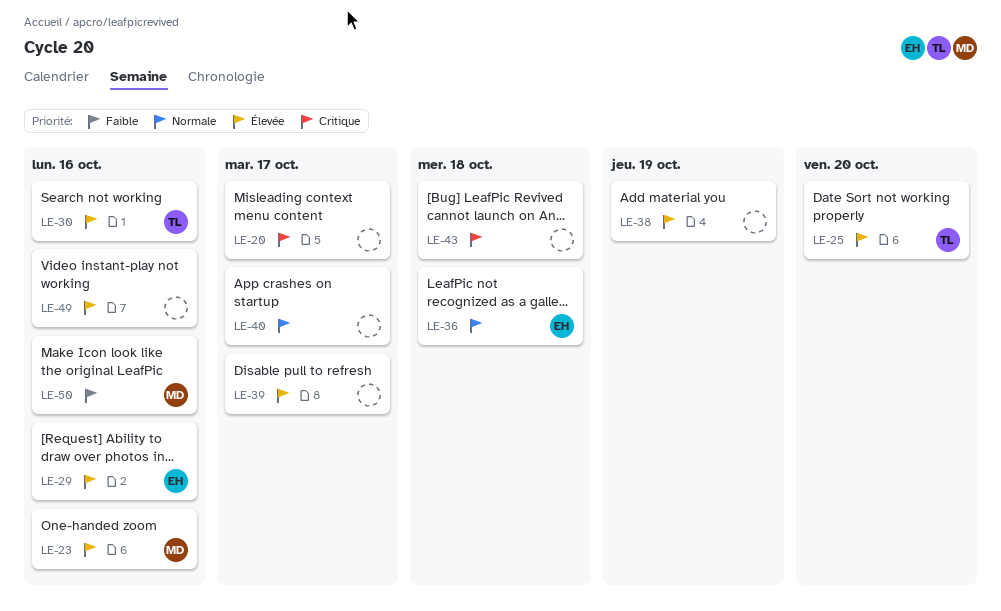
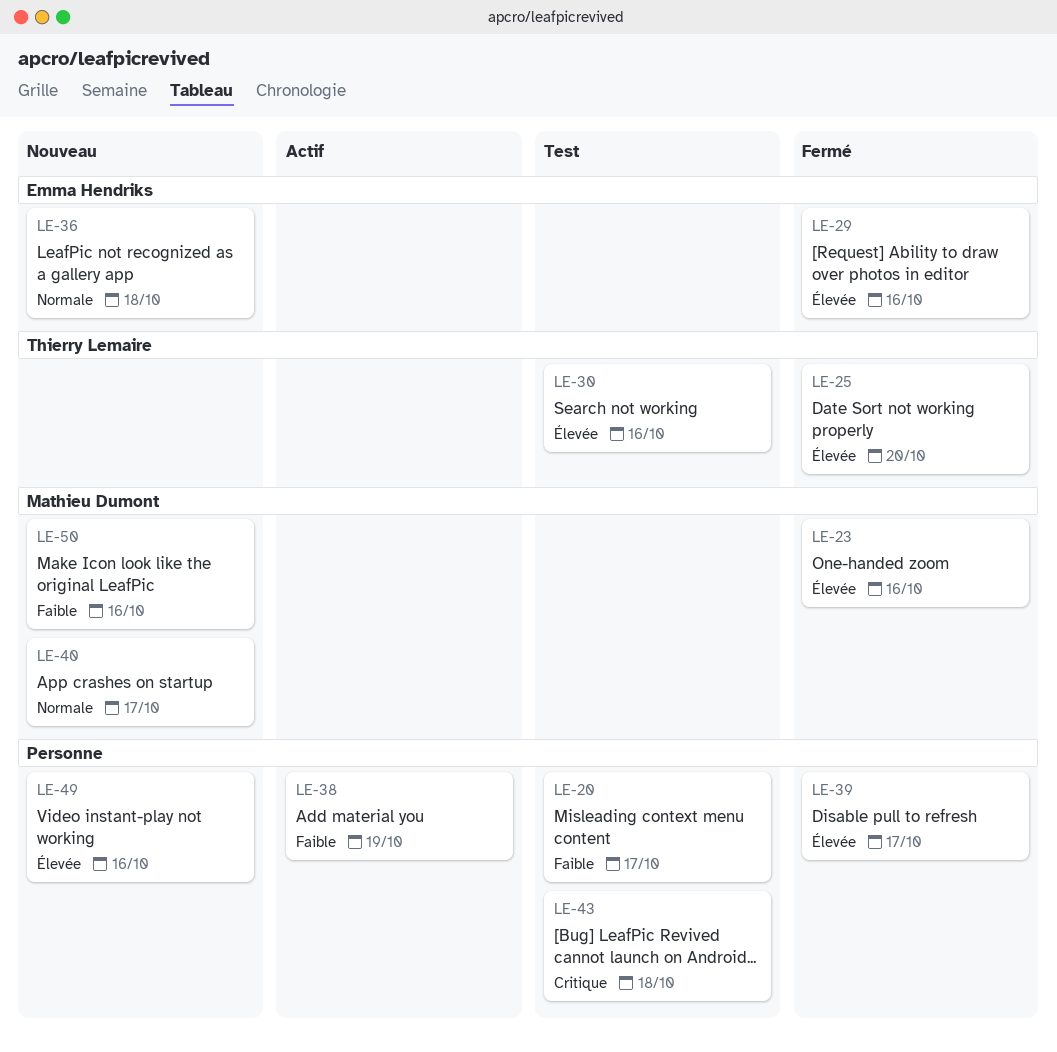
LE-20, priority: Critique -> Faible
LE-38, priority: Élevée -> Faible
LE-40, owner: none -> Mathieu Dumont

